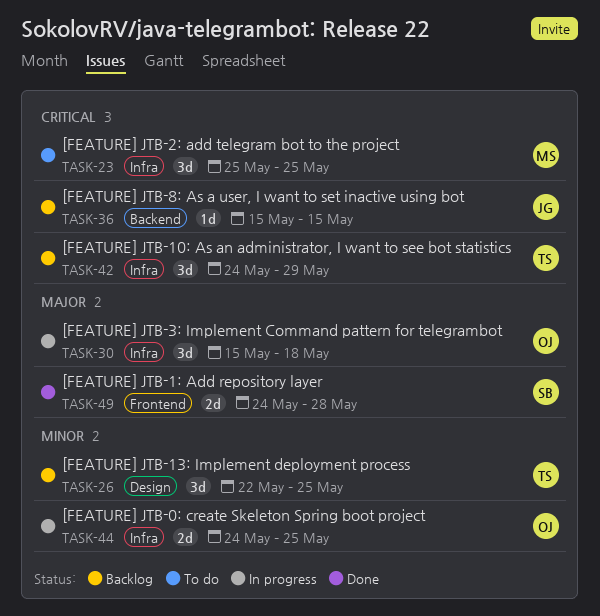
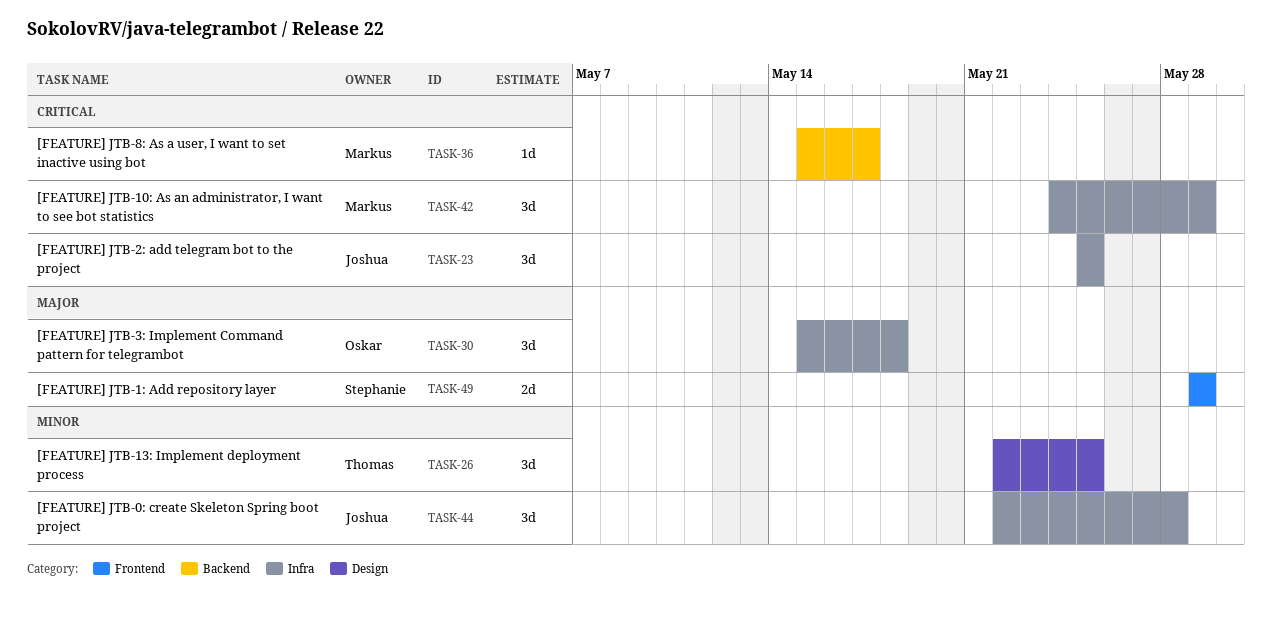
TASK-23, owner: Markus -> Joshua
TASK-36, owner: Joshua -> Markus
TASK-36, due: May 15 -> May 17
TASK-42, owner: Thomas -> Markus
TASK-44, owner: Oskar -> Joshua
TASK-44, estimate: 2d -> 3d
TASK-44, start: May 24 -> May 22
TASK-44, due: May 25 -> May 28
TASK-49, start: May 24 -> May 29
TASK-49, due: May 28 -> May 29

